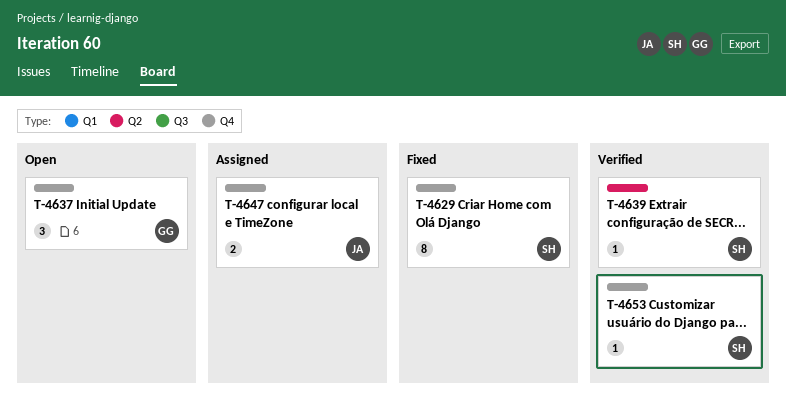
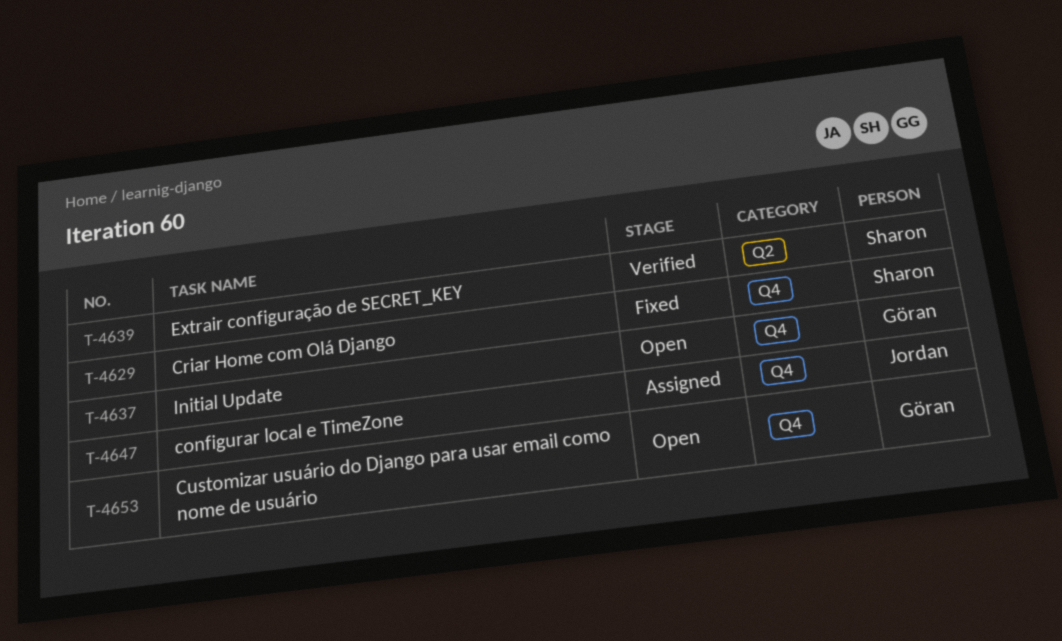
T-4653, status: Verified -> Open
T-4653, owner: Sharon -> Göran

